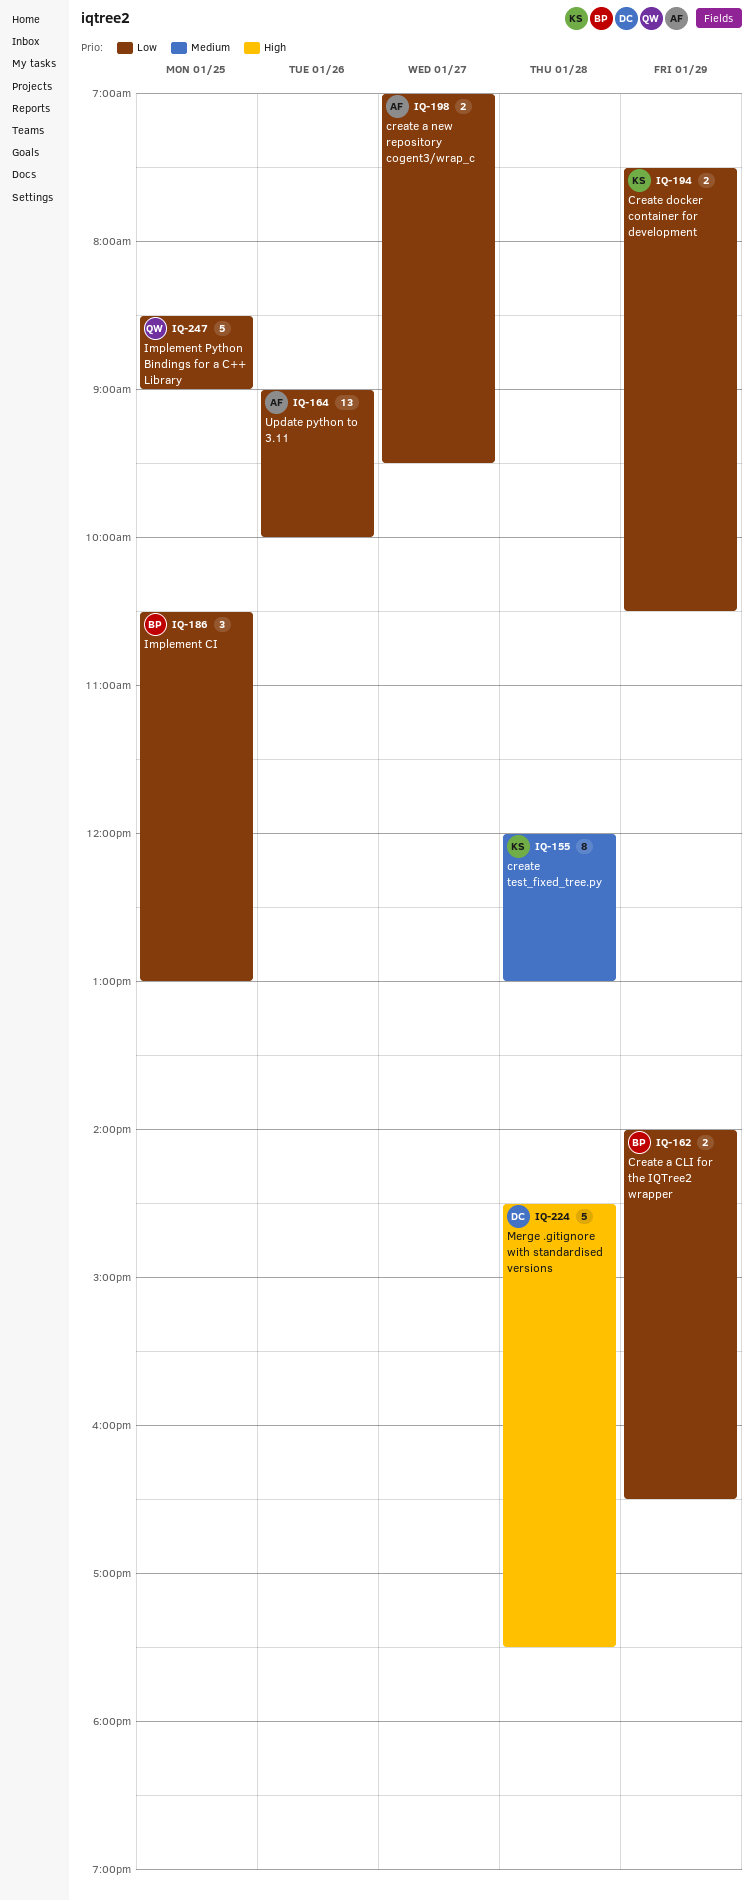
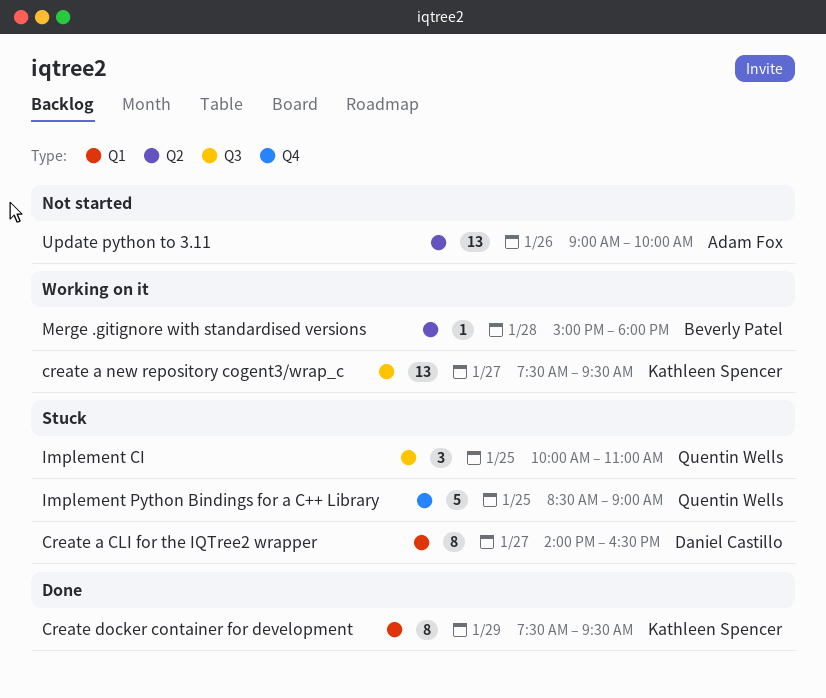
Create a CLI for the IQTree2 wrapper, owner: Beverly Patel -> Daniel Castillo
Create a CLI for the IQTree2 wrapper, estimate: 2 -> 8
Create a CLI for the IQTree2 wrapper, day: Jan 29 -> Jan 27
create a new repository cogent3/wrap_c, owner: Adam Fox -> Kathleen Spencer
create a new repository cogent3/wrap_c, estimate: 2 -> 13
create a new repository cogent3/wrap_c, begins: 07:00 -> 07:30
Create docker container for development, estimate: 2 -> 8
Create docker container for development, ends: 10:30 -> 09:30
create test_fixed_tree.py: present -> none
Implement CI, owner: Beverly Patel -> Quentin Wells
Implement CI, begins: 10:30 -> 10:00
Implement CI, ends: 13:00 -> 11:00
Merge .gitignore with standardised versions, owner: Daniel Castillo -> Beverly Patel
Merge .gitignore with standardised versions, estimate: 5 -> 1
Merge .gitignore with standardised versions, begins: 14:30 -> 15:00
Merge .gitignore with standardised versions, ends: 17:30 -> 18:00

